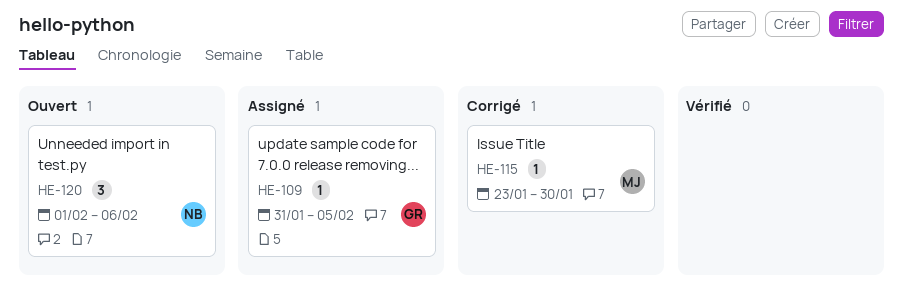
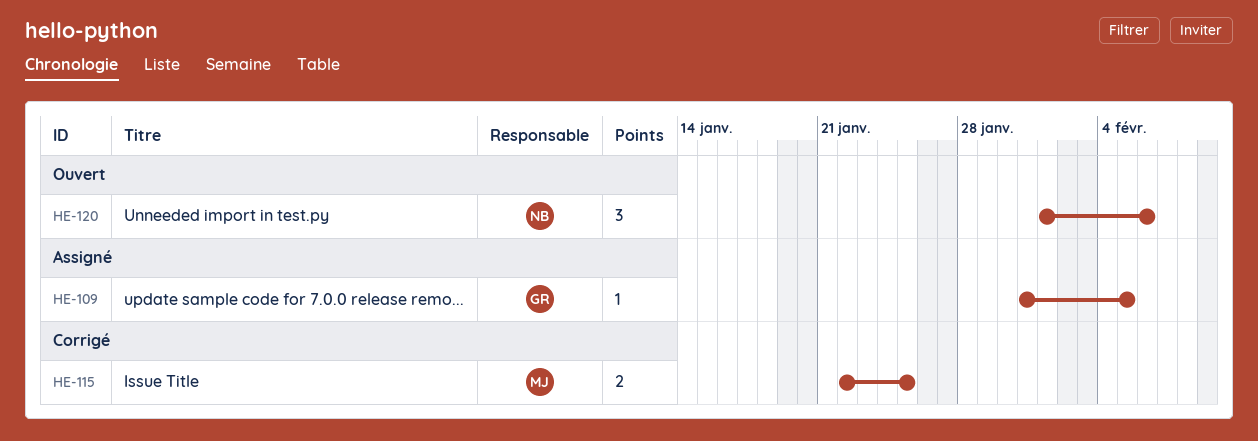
HE-115, estimate: 1 -> 2
HE-115, start: Jan 23 -> Jan 22
HE-115, due: Jan 30 -> Jan 25

